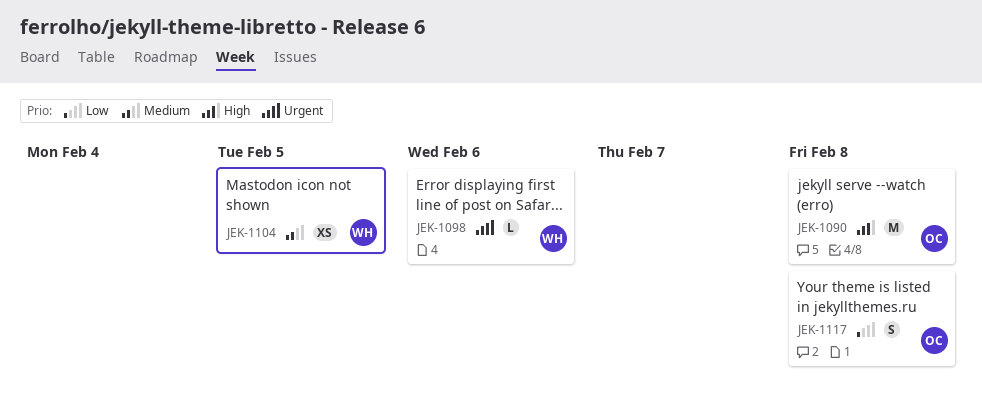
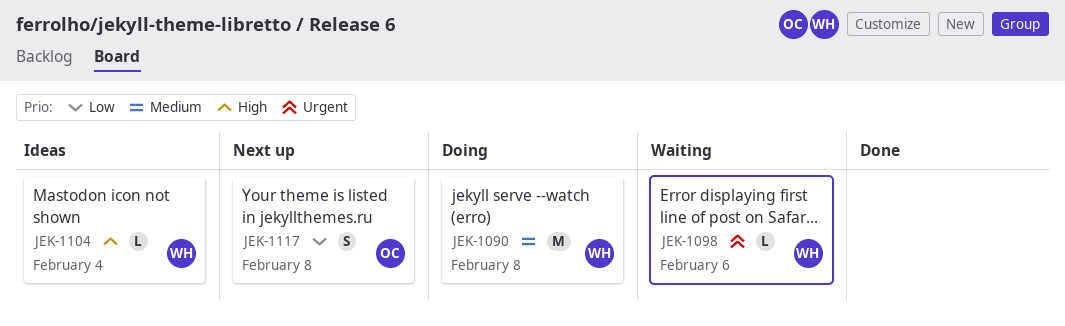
JEK-1090, owner: OC -> WH
JEK-1090, priority: High -> Medium
JEK-1104, priority: Medium -> High
JEK-1104, estimate: XS -> L
JEK-1104, due: Feb 5 -> Feb 4

